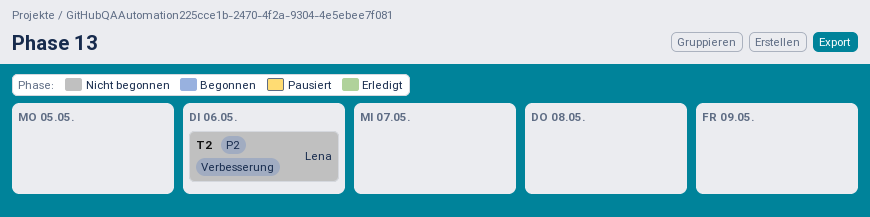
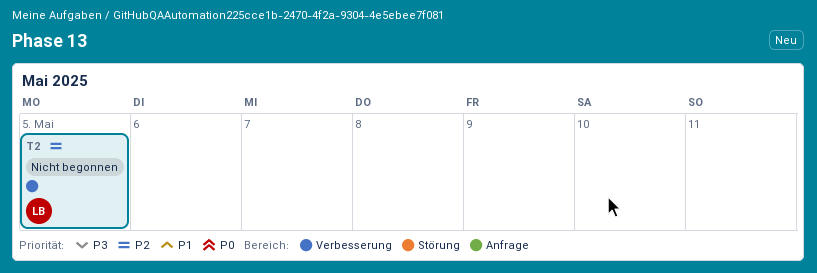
T2, due: May 6 -> May 5

